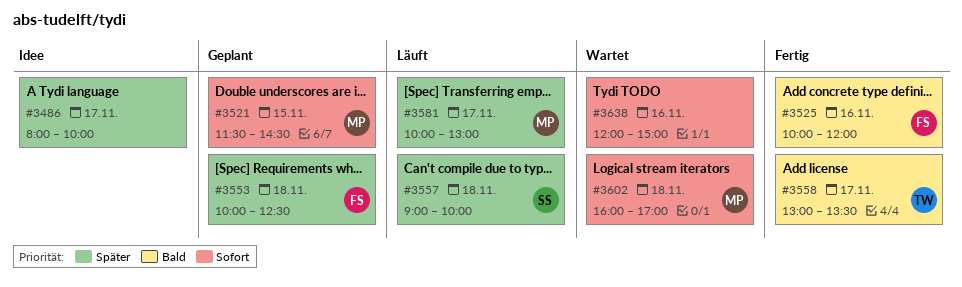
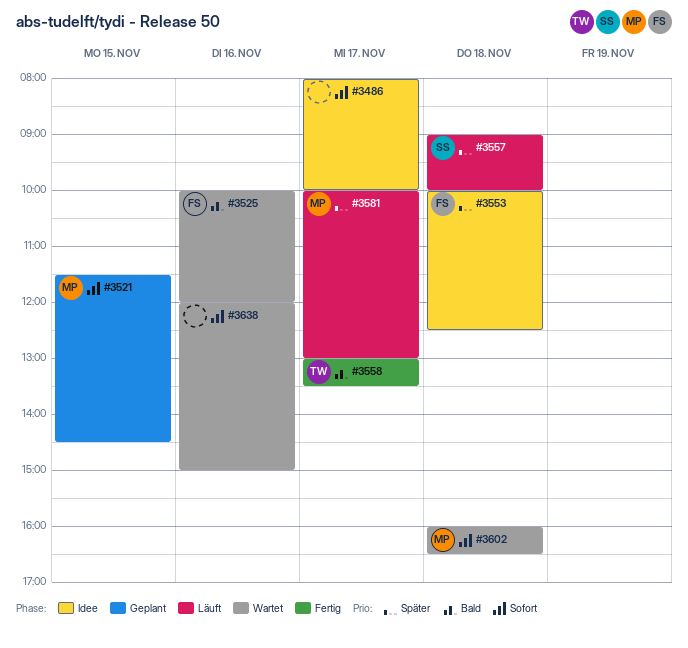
#3486, priority: Später -> Sofort
#3525, status: Fertig -> Wartet
#3553, status: Geplant -> Idee
#3602, ends: 17:00 -> 16:30

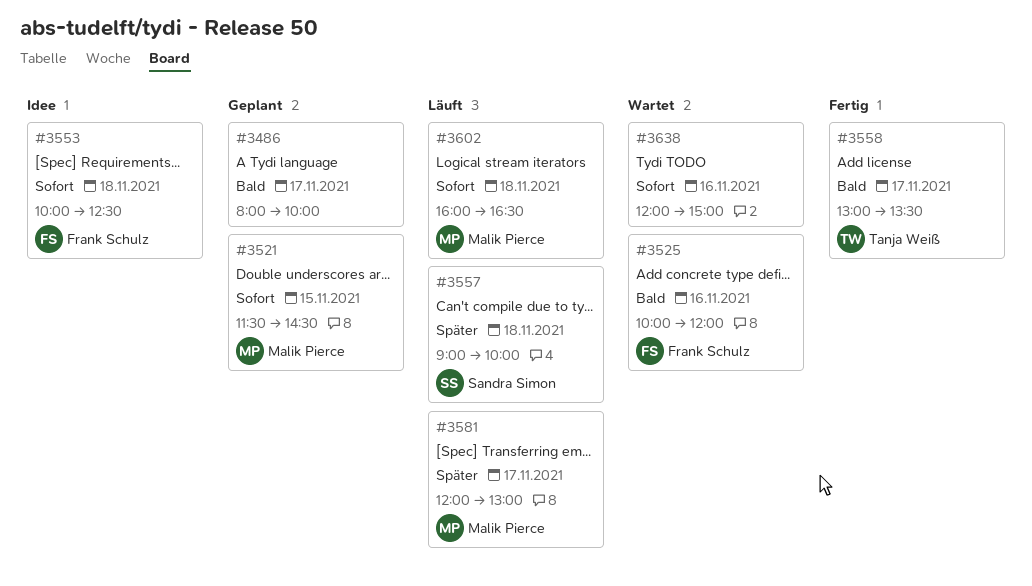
#3486, status: Idee -> Geplant
#3486, priority: Sofort -> Bald
#3553, priority: Später -> Sofort
#3581, begins: 10:00 -> 12:00
#3602, status: Wartet -> Läuft

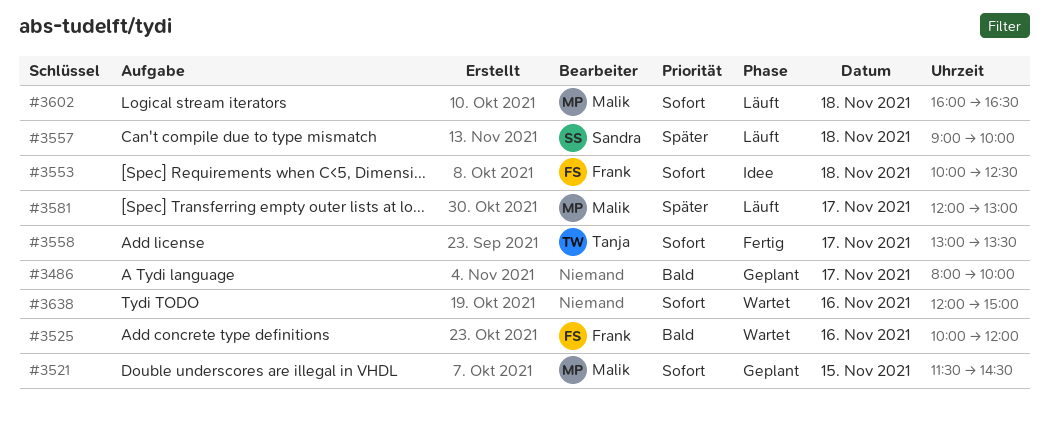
#3558, priority: Bald -> Sofort

